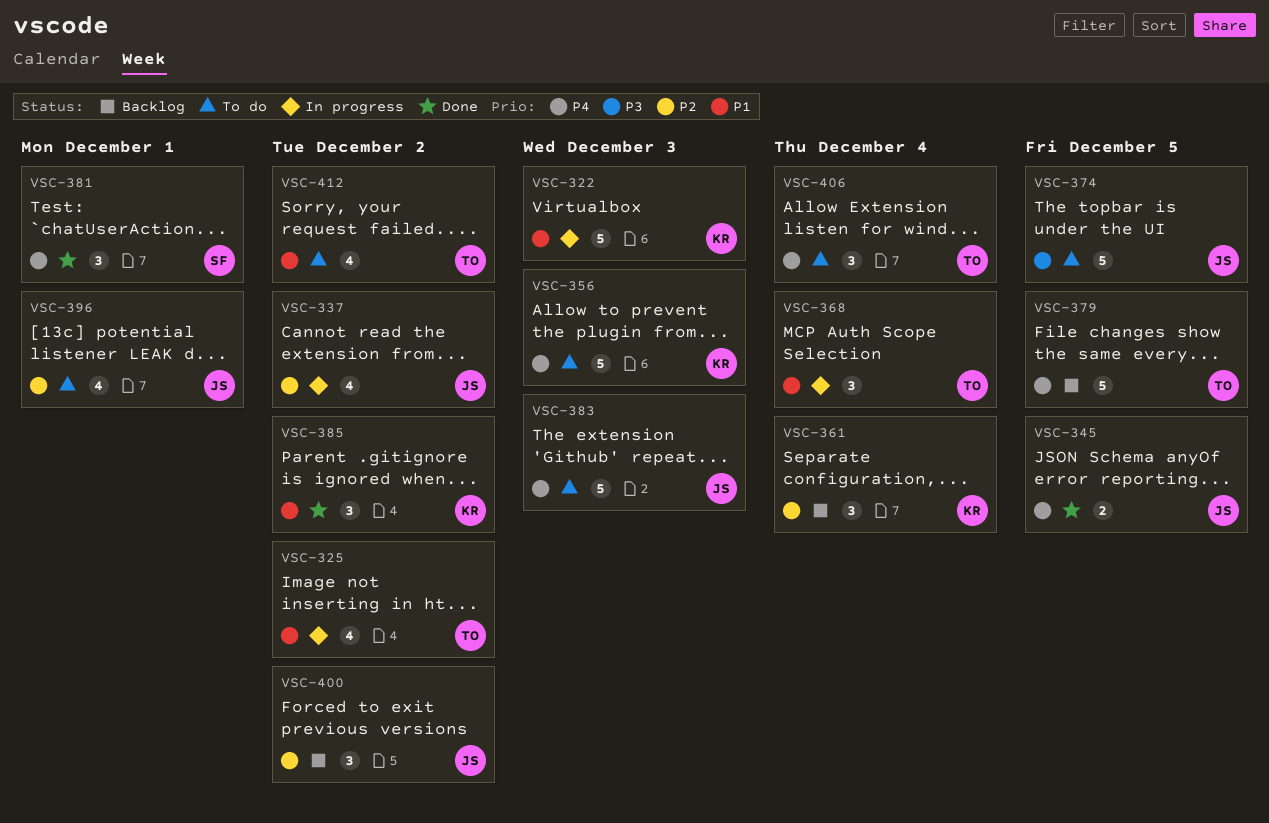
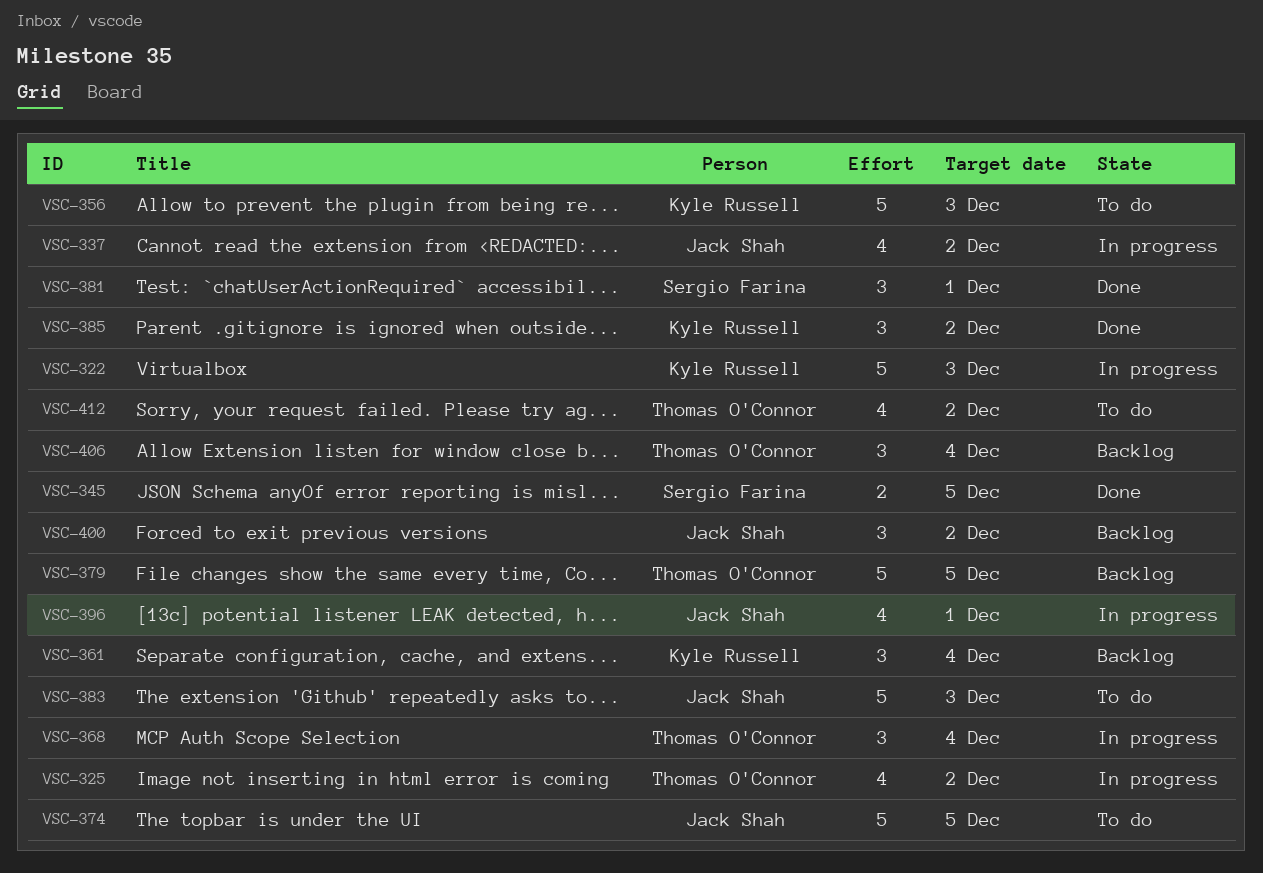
VSC-345, owner: Jack Shah -> Sergio Farina
VSC-396, status: To do -> In progress
VSC-406, status: To do -> Backlog

